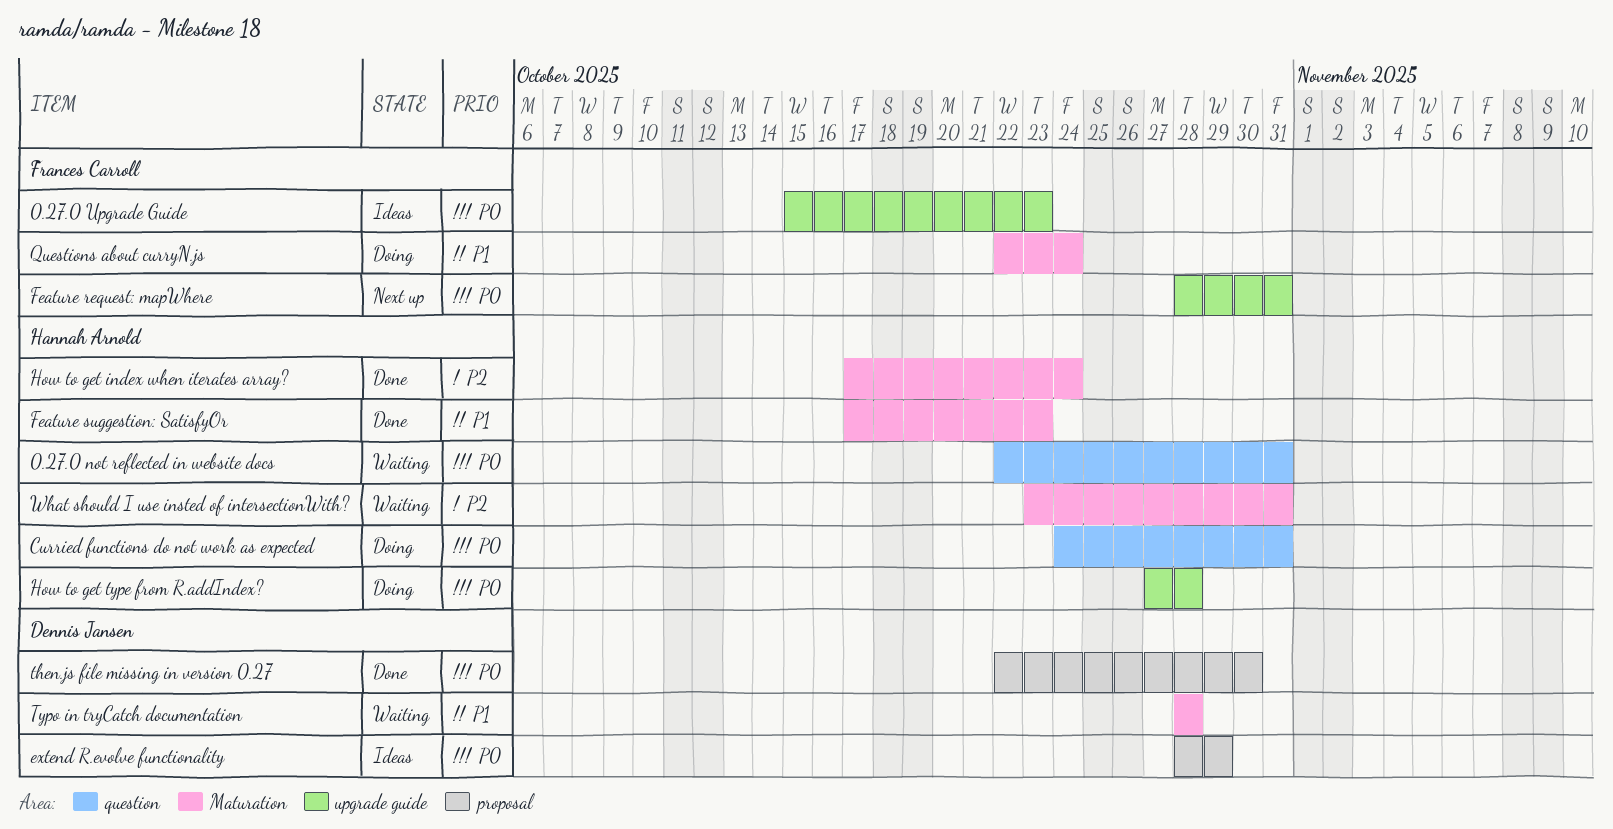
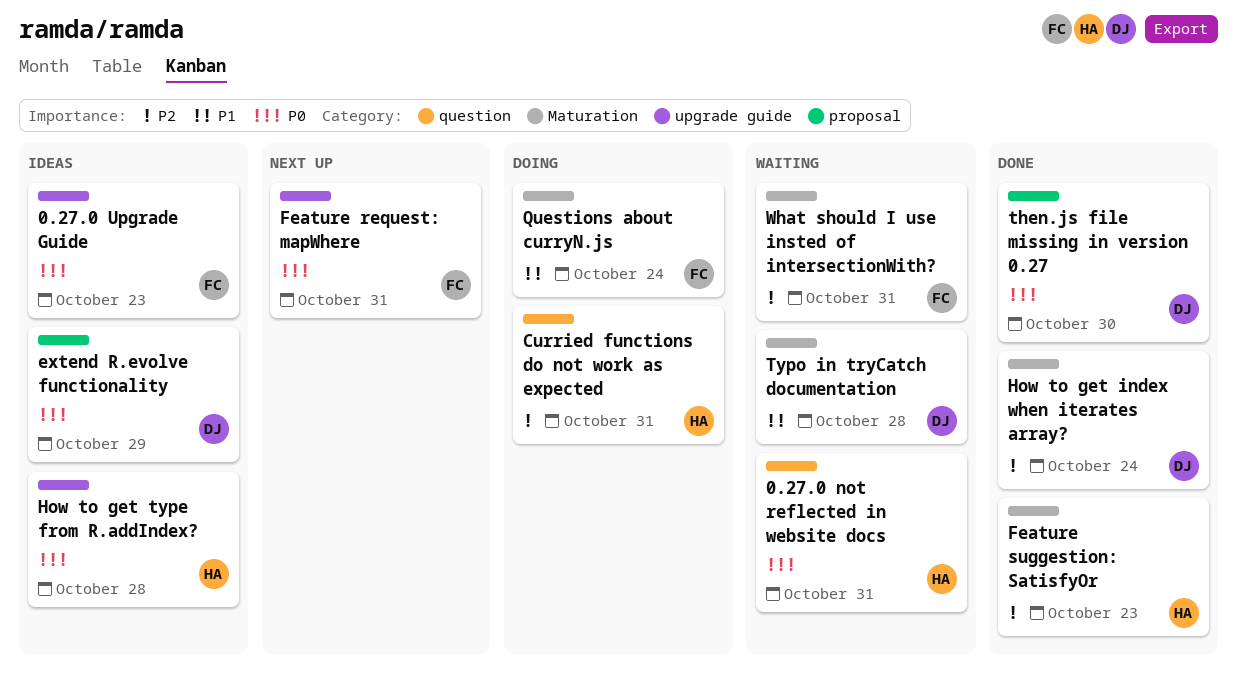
Curried functions do not work as expected, priority: P0 -> P2
Feature suggestion: SatisfyOr, priority: P1 -> P2
How to get index when iterates array?, owner: Hannah Arnold -> Dennis Jansen
How to get type from R.addIndex?, status: Doing -> Ideas
What should I use insted of intersectionWith?, owner: Hannah Arnold -> Frances Carroll

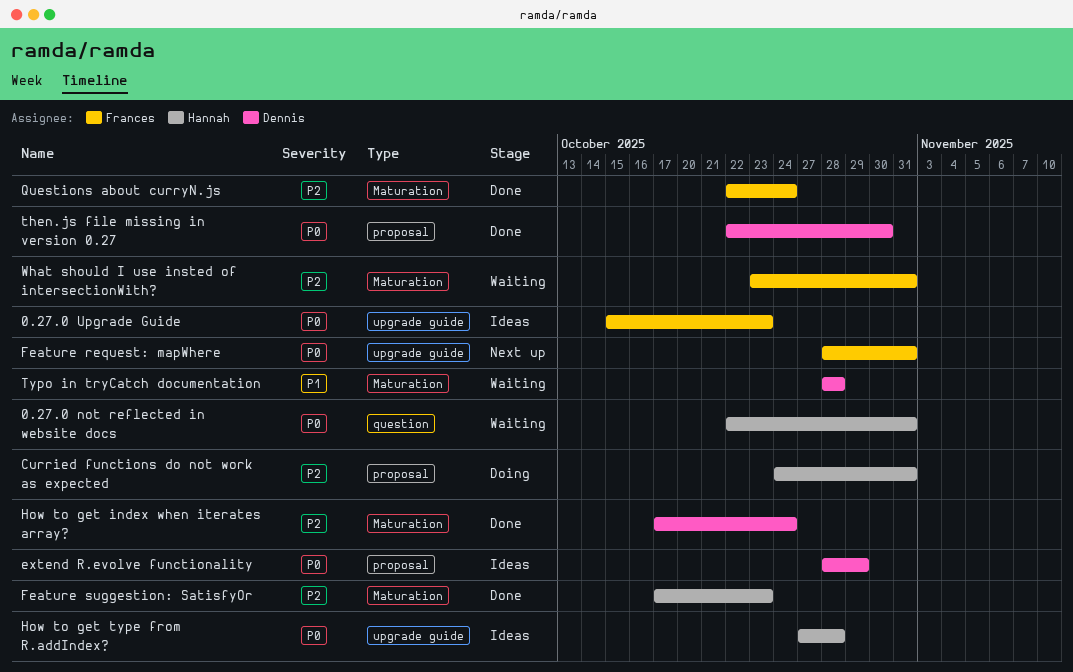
Curried functions do not work as expected, label: question -> proposal
Questions about curryN.js, status: Doing -> Done
Questions about curryN.js, priority: P1 -> P2

